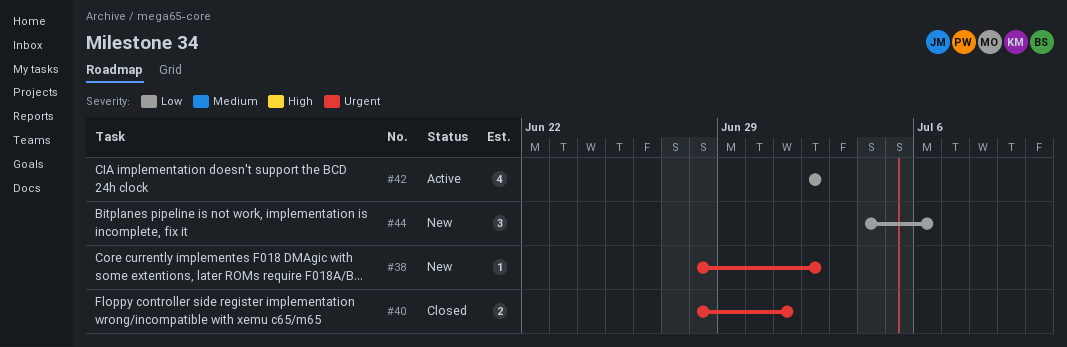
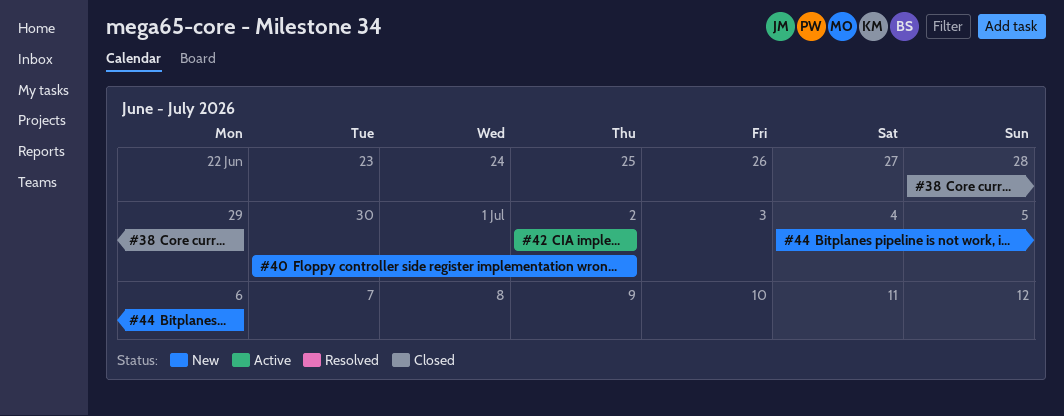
#38, status: New -> Closed
#38, due: Jul 2 -> Jun 29
#40, status: Closed -> New
#40, start: Jun 28 -> Jun 30
#40, due: Jul 1 -> Jul 2

